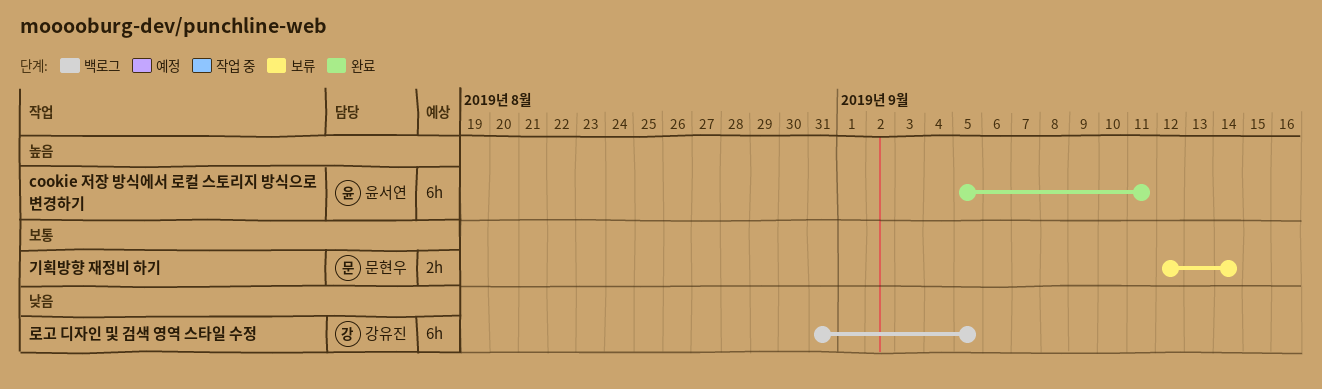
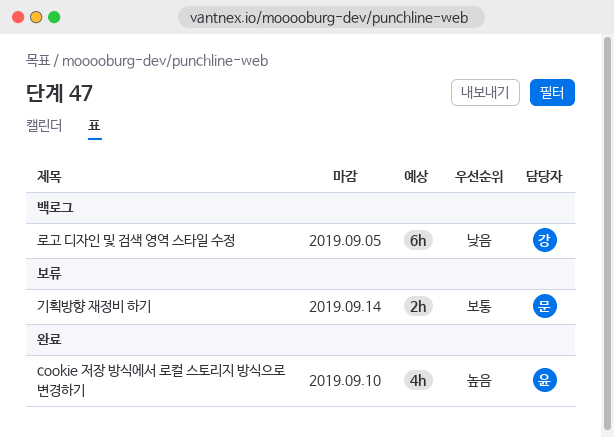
cookie 저장 방식에서 로컬 스토리지 방식으로 변경하기, estimate: 6h -> 4h
cookie 저장 방식에서 로컬 스토리지 방식으로 변경하기, due: Sep 11 -> Sep 10

